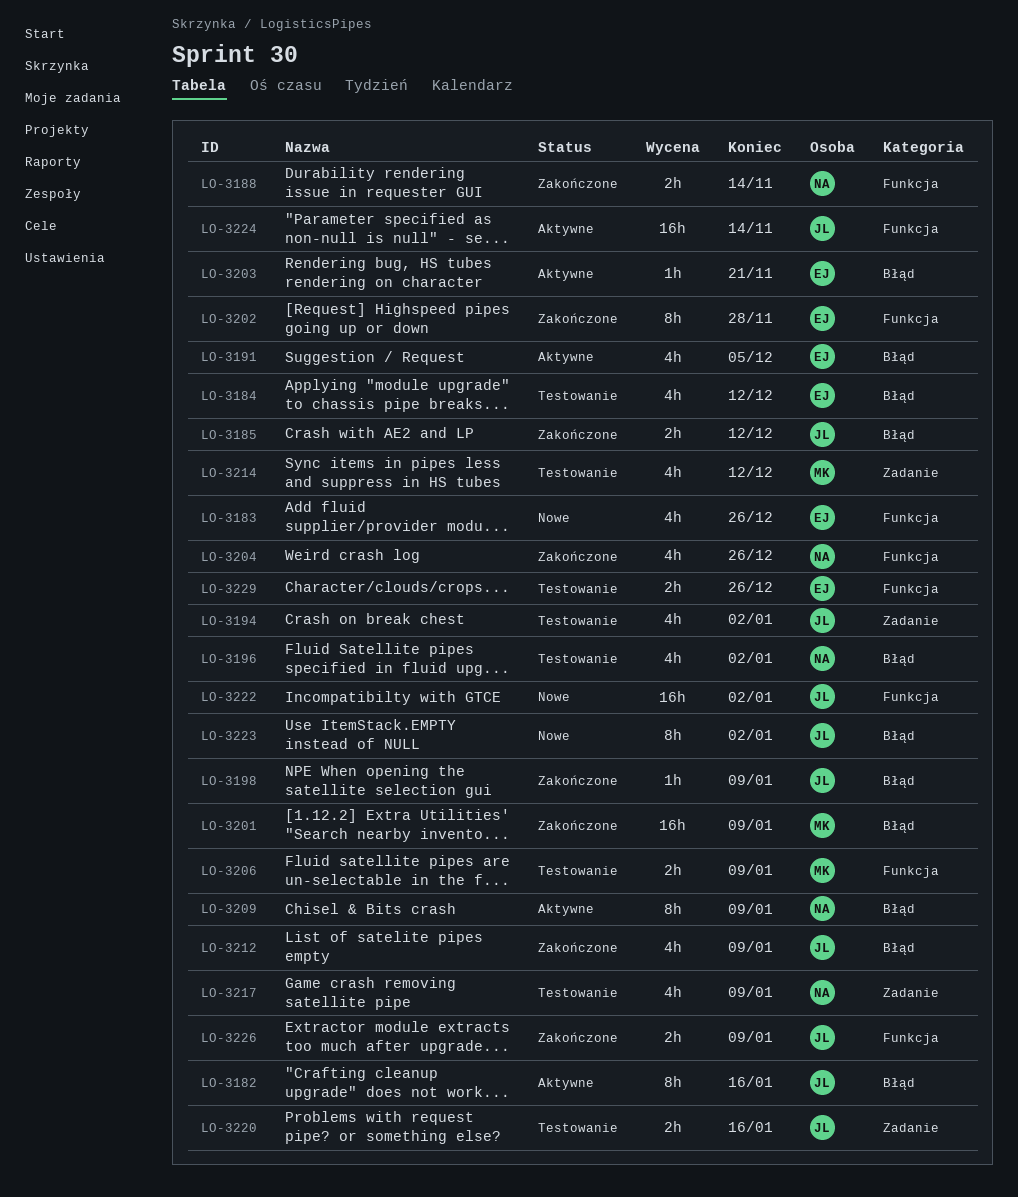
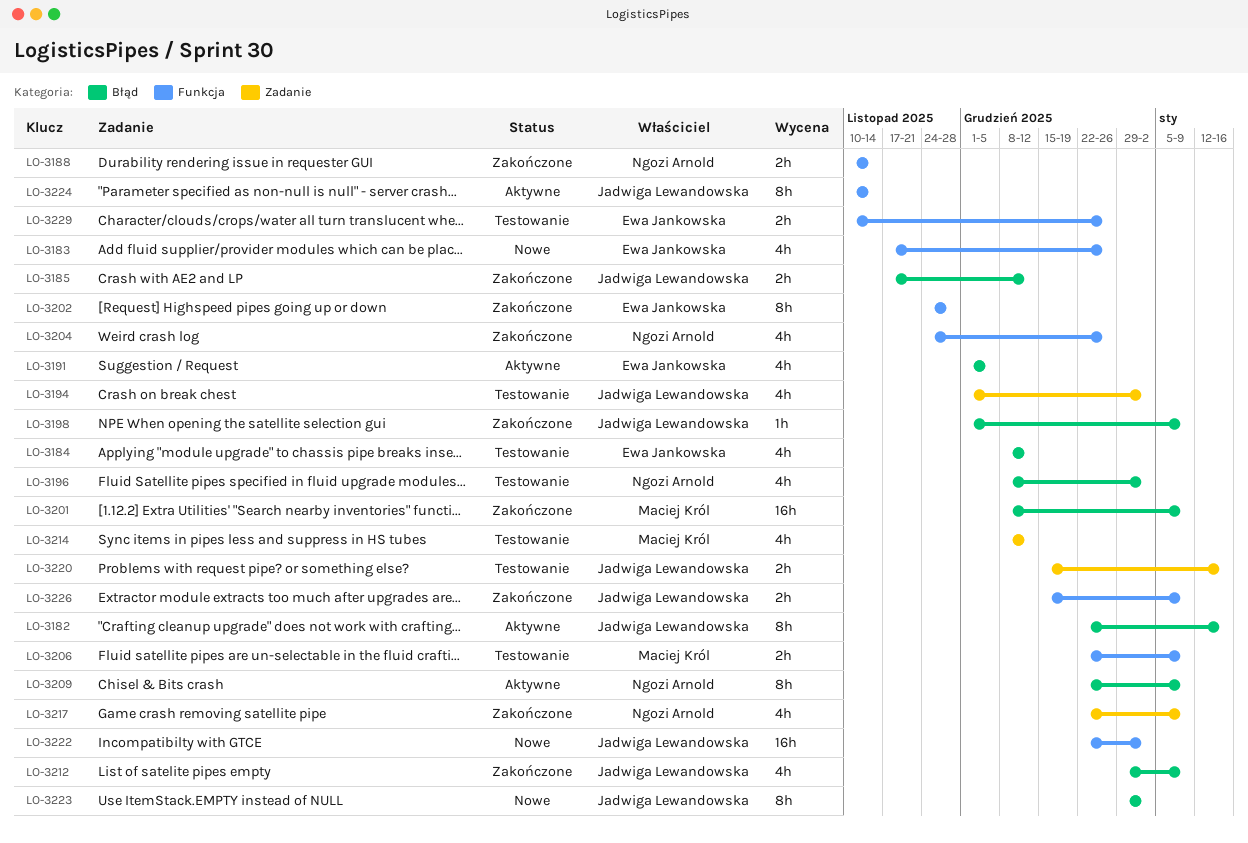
LO-3203: present -> none
LO-3217, status: Testowanie -> Zakończone
LO-3224, estimate: 16h -> 8h

